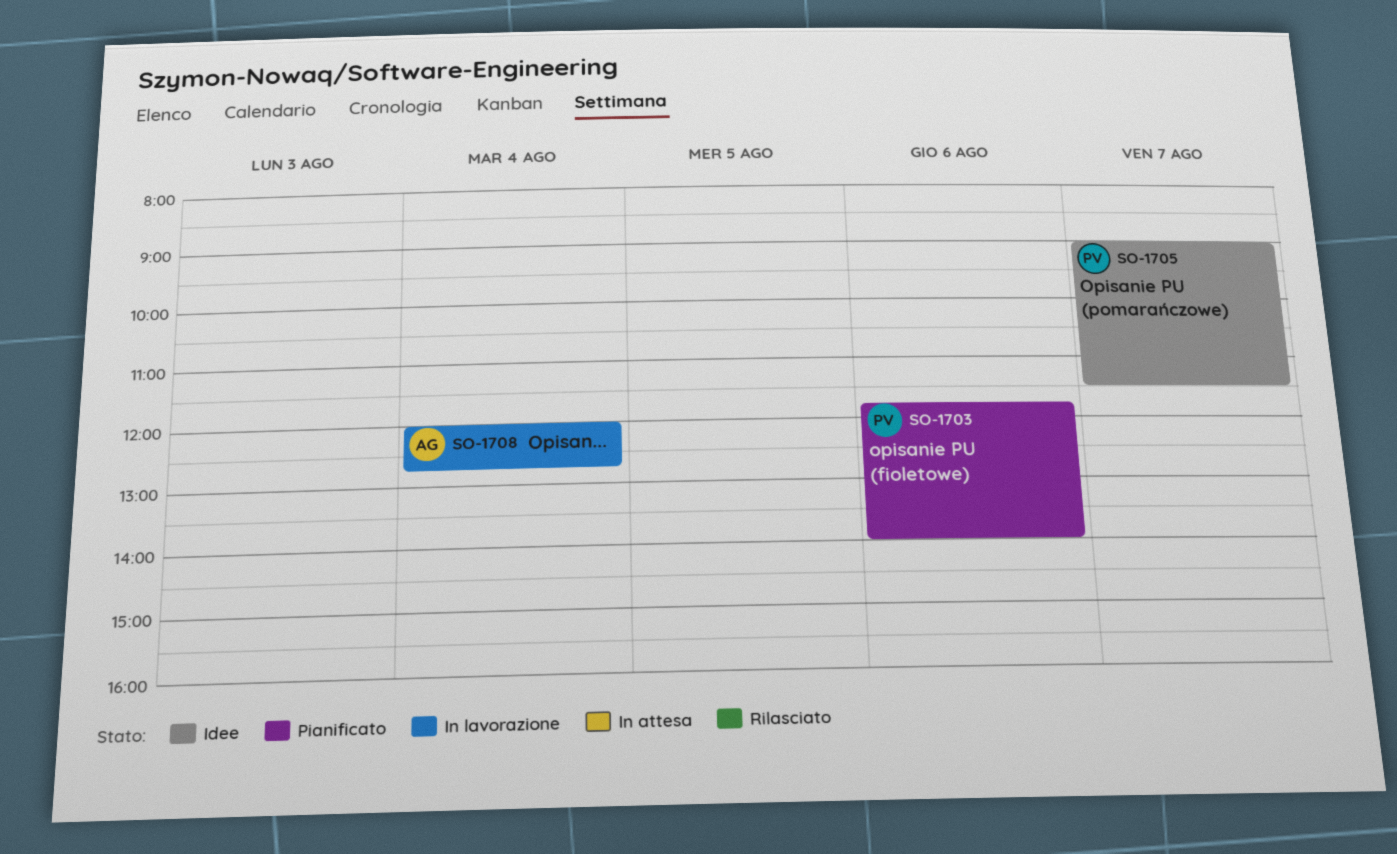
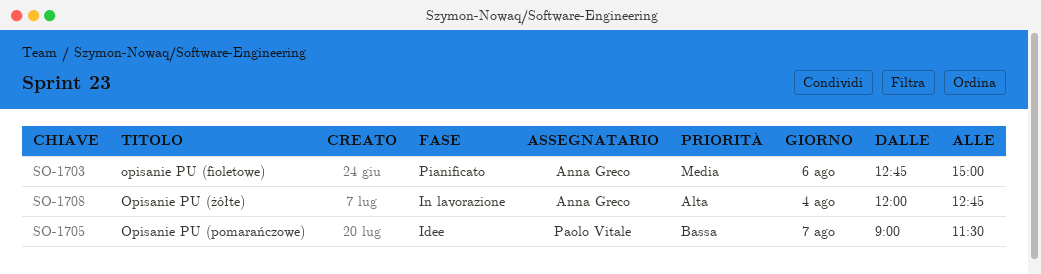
SO-1703, owner: Paolo Vitale -> Anna Greco
SO-1703, begins: 11:45 -> 12:45
SO-1703, ends: 14:00 -> 15:00

